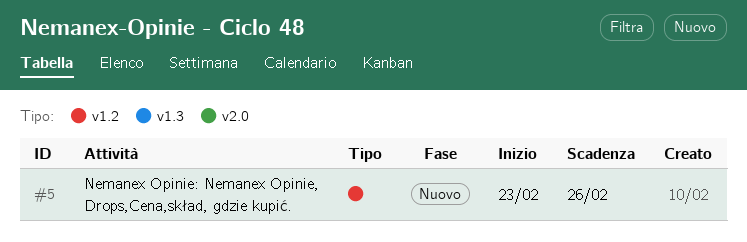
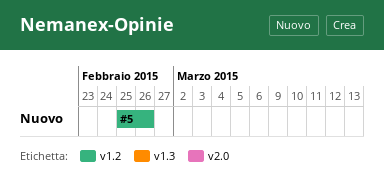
#5, start: Feb 23 -> Feb 25

